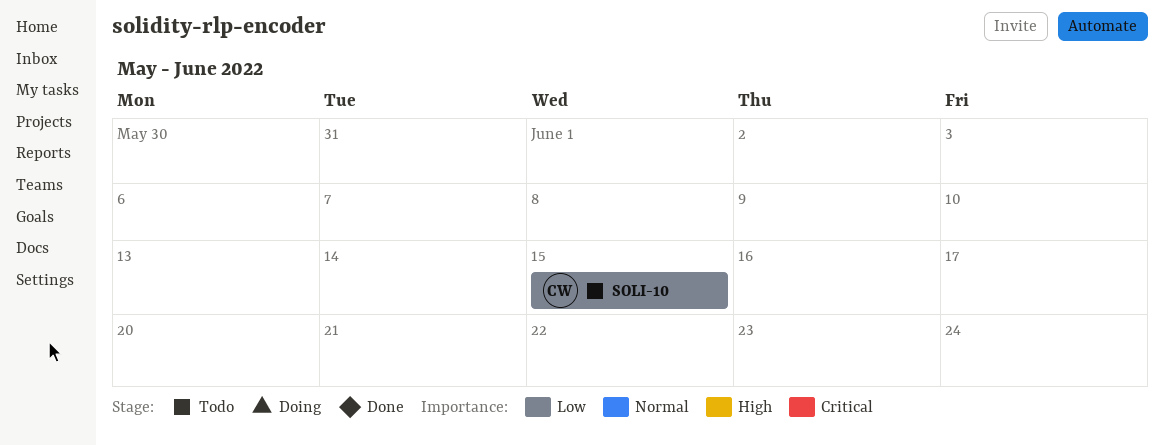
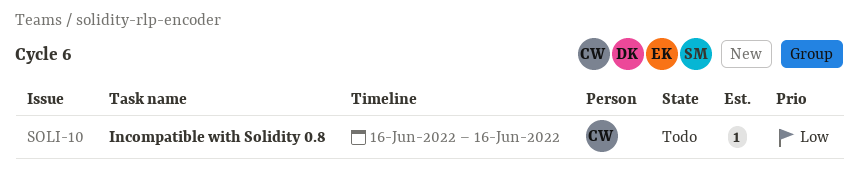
SOLI-10, start: Jun 15 -> Jun 16
SOLI-10, due: Jun 15 -> Jun 16

